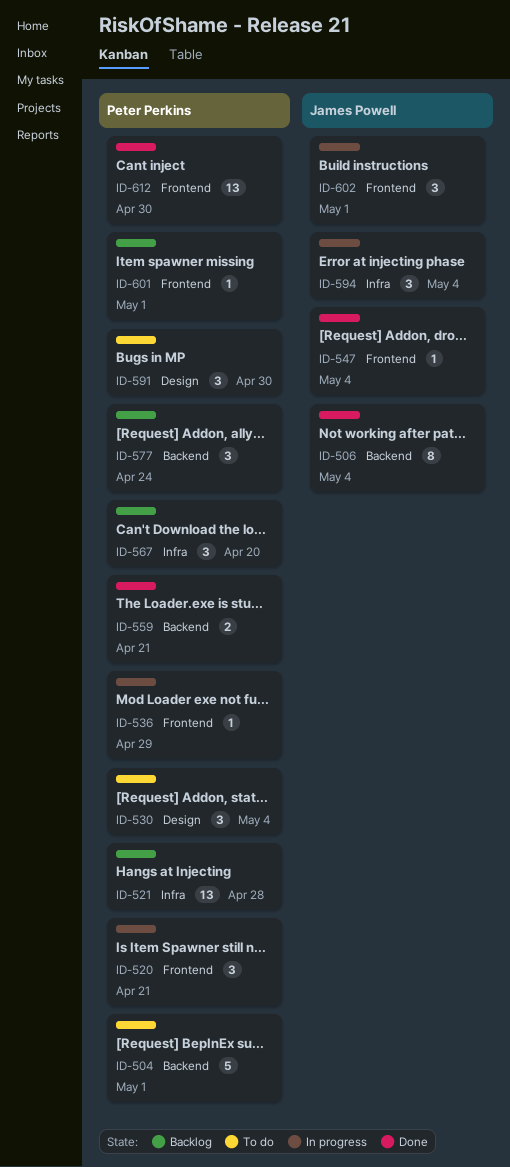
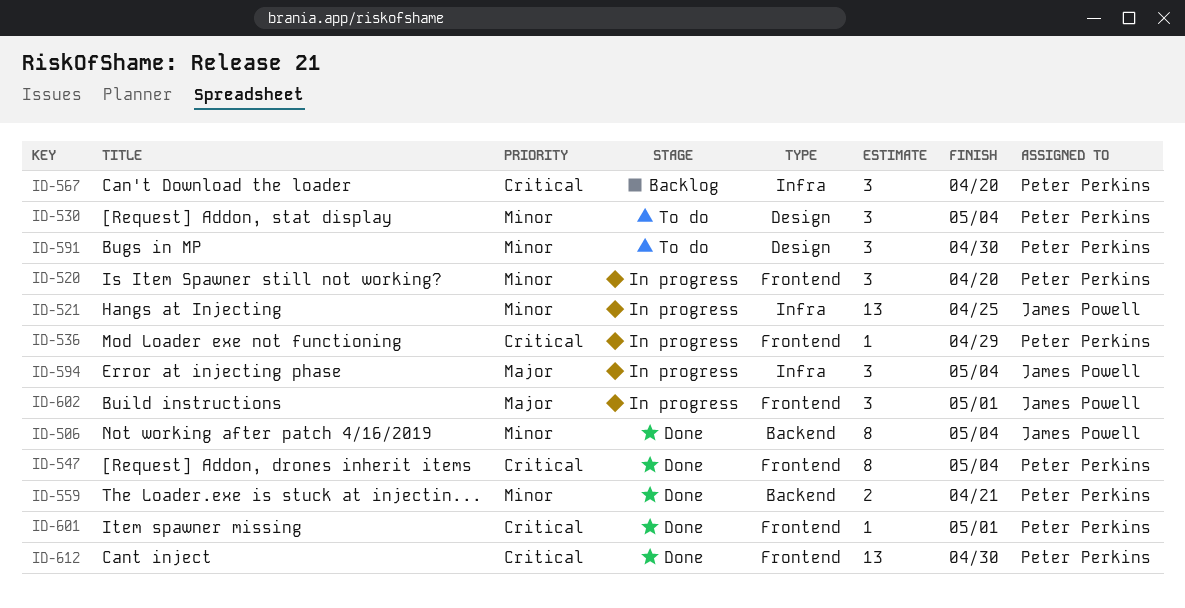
ID-504: present -> none
ID-520, due: Apr 21 -> Apr 20
ID-521, status: Backlog -> In progress
ID-521, owner: Peter Perkins -> James Powell
ID-521, due: Apr 28 -> Apr 25
ID-547, owner: James Powell -> Peter Perkins
ID-547, estimate: 1 -> 8
ID-577: present -> none
ID-601, status: Backlog -> Done

